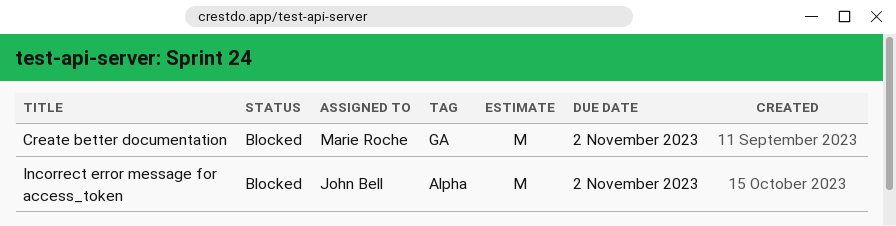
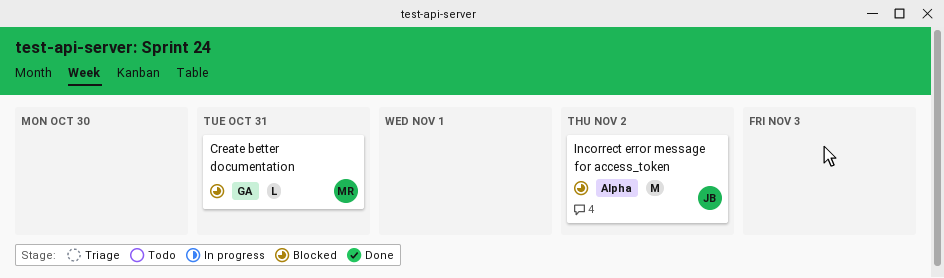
Create better documentation, estimate: M -> L
Create better documentation, due: Nov 2 -> Oct 31

